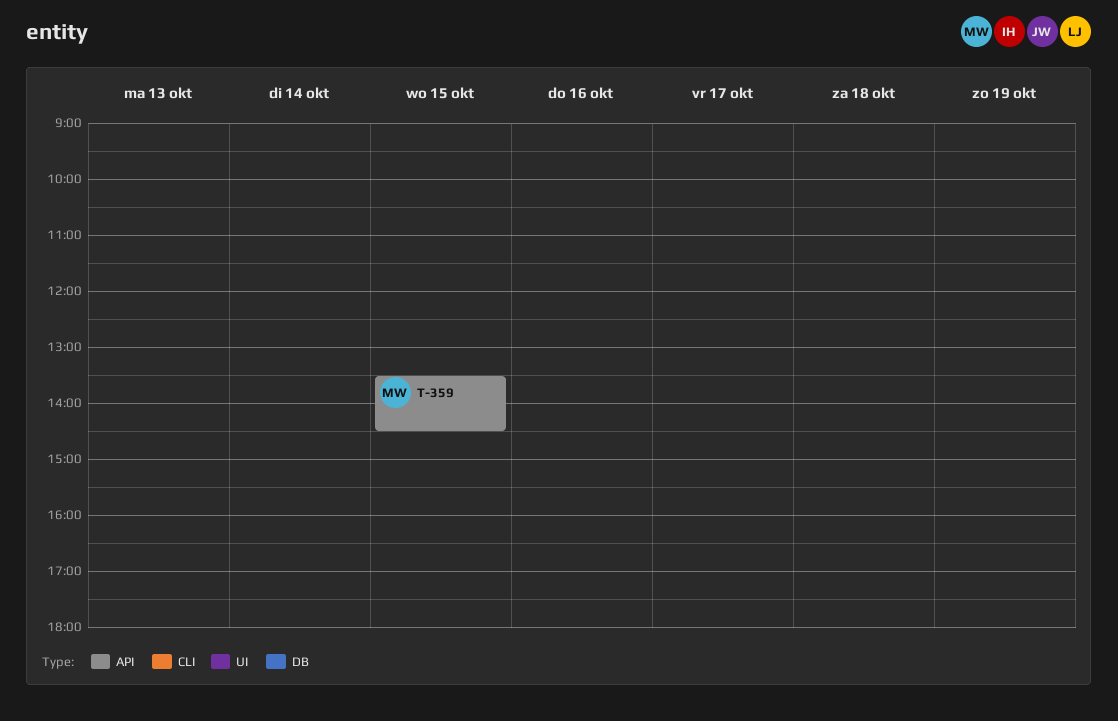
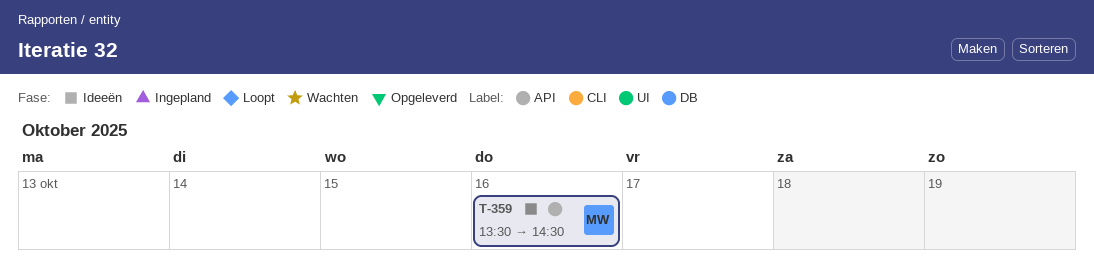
T-359, day: Oct 15 -> Oct 16

